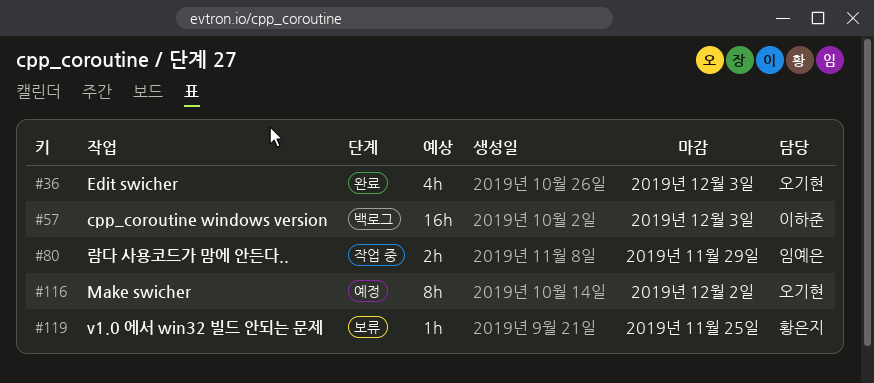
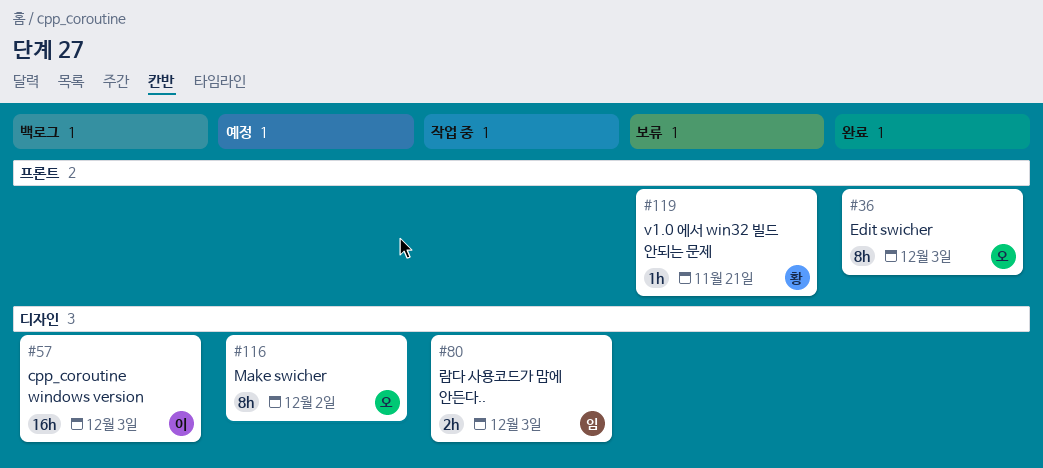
#36, estimate: 4h -> 8h
#80, due: Nov 29 -> Dec 3
#119, due: Nov 25 -> Nov 21

